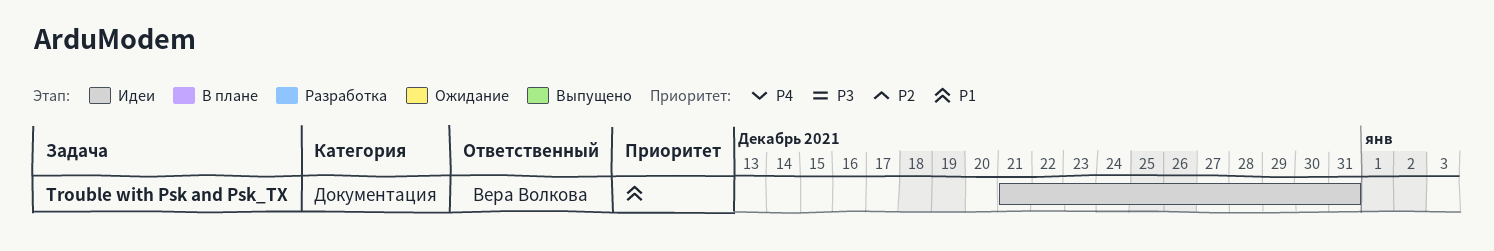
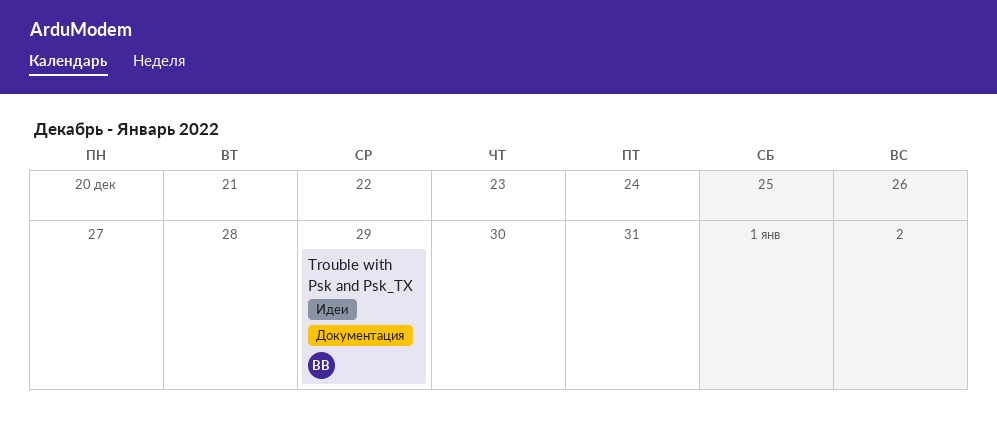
Trouble with Psk and Psk_TX, due: Dec 31 -> Dec 29

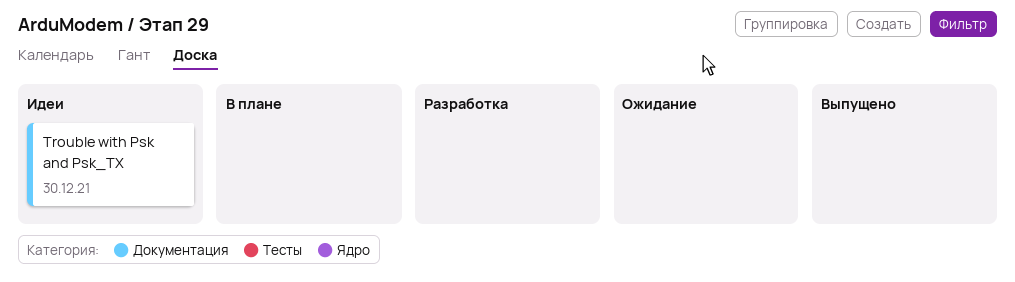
Trouble with Psk and Psk_TX, due: Dec 29 -> Dec 30

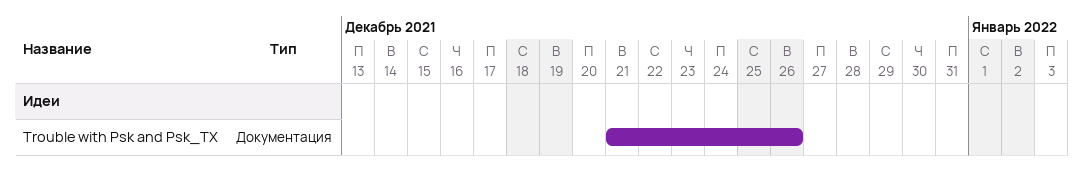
Trouble with Psk and Psk_TX, due: Dec 30 -> Dec 26

